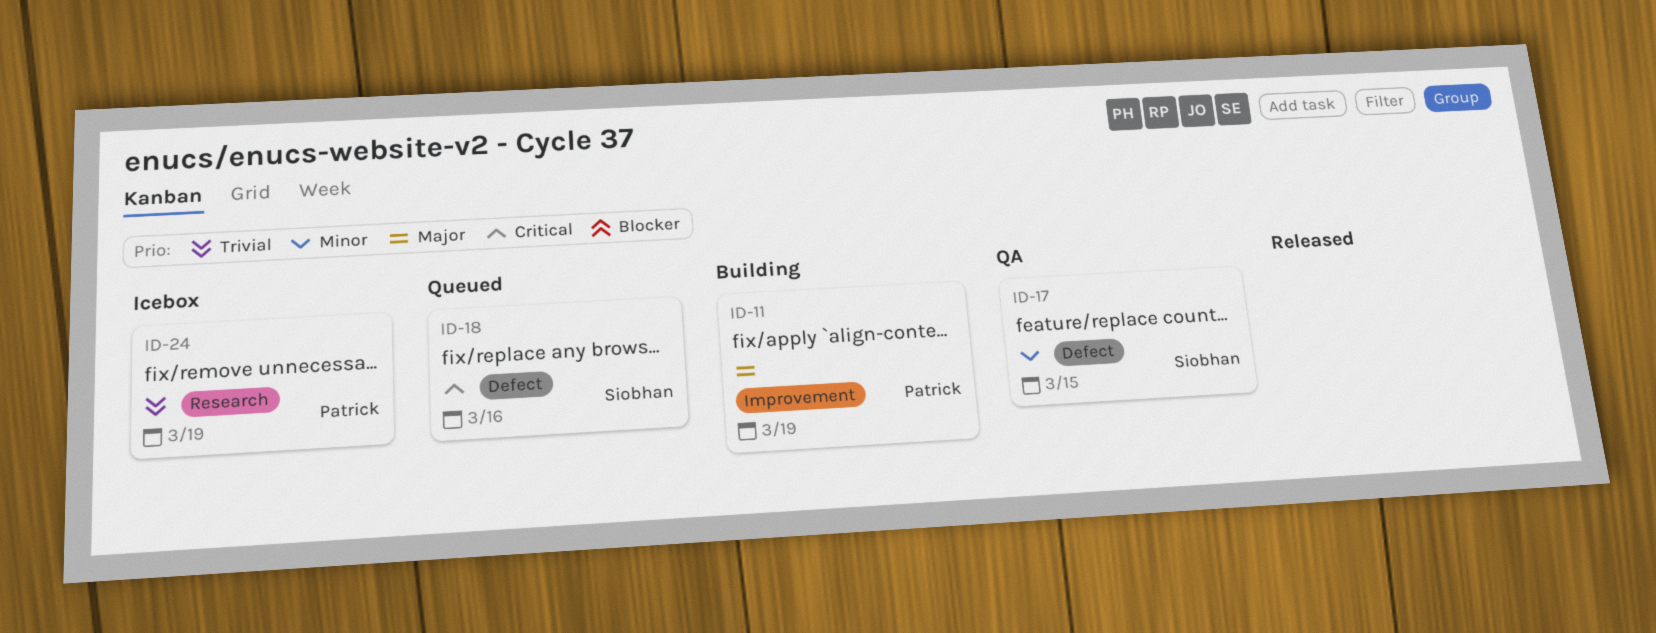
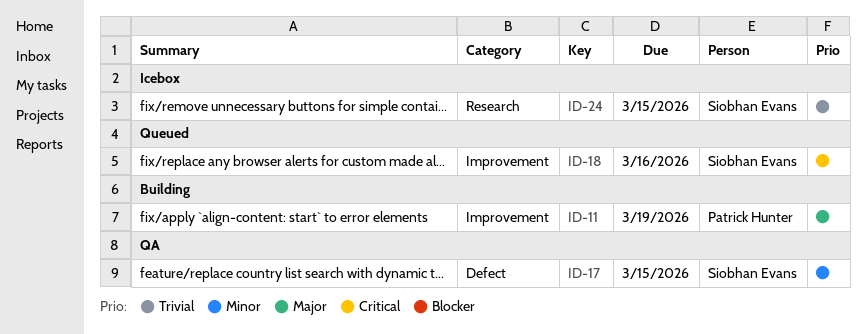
ID-18, label: Defect -> Improvement
ID-24, owner: Patrick Hunter -> Siobhan Evans
ID-24, due: Mar 19 -> Mar 15

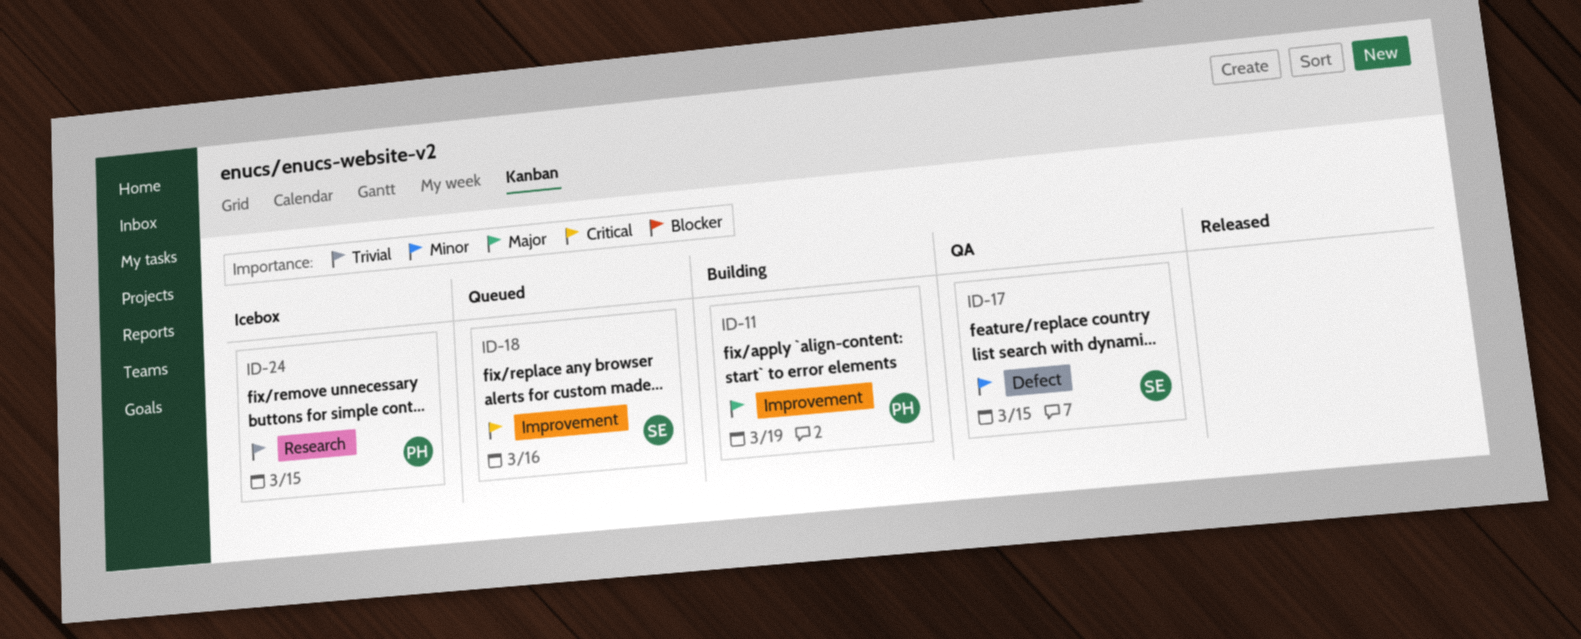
ID-24, owner: Siobhan Evans -> Patrick Hunter

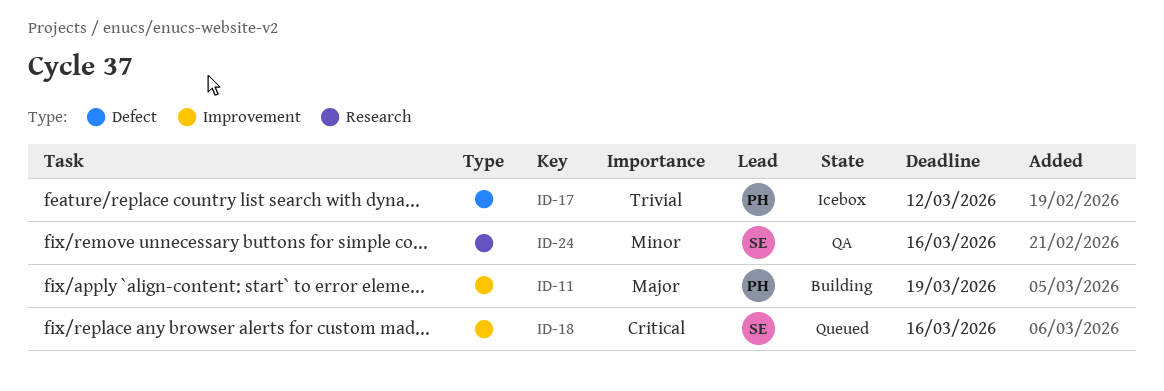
ID-17, status: QA -> Icebox
ID-17, owner: SE -> PH
ID-17, priority: Minor -> Trivial
ID-17, due: Mar 15 -> Mar 12
ID-24, status: Icebox -> QA
ID-24, owner: PH -> SE
ID-24, priority: Trivial -> Minor
ID-24, due: Mar 15 -> Mar 16

